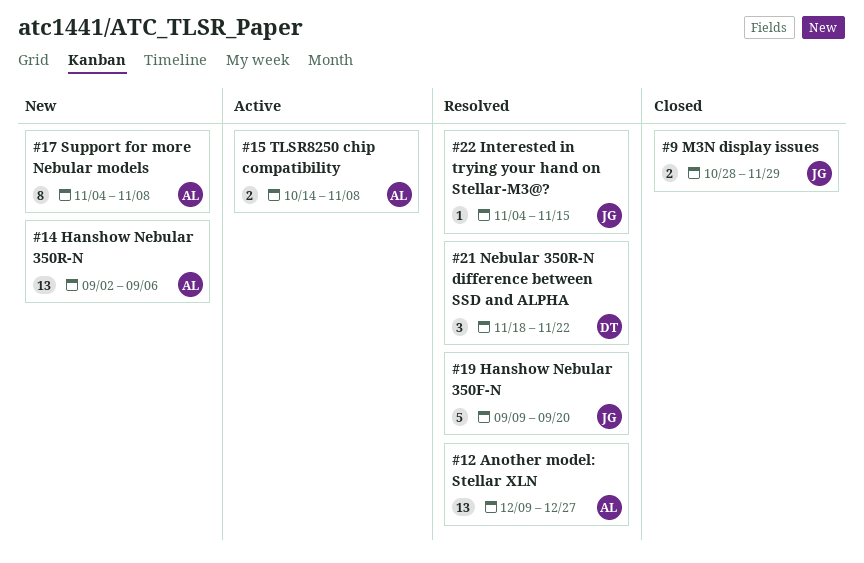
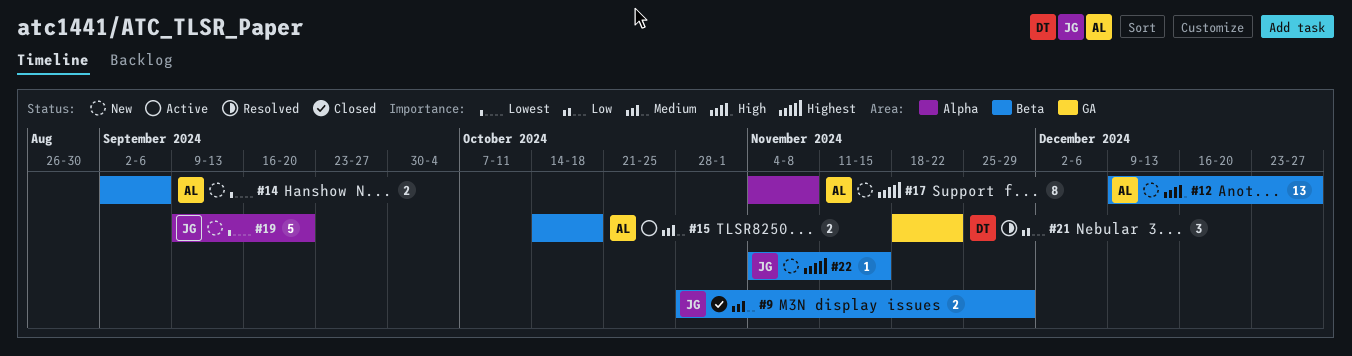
#12, status: Resolved -> New
#14, estimate: 13 -> 2
#15, due: Nov 8 -> Oct 18
#19, status: Resolved -> New
#22, status: Resolved -> New

